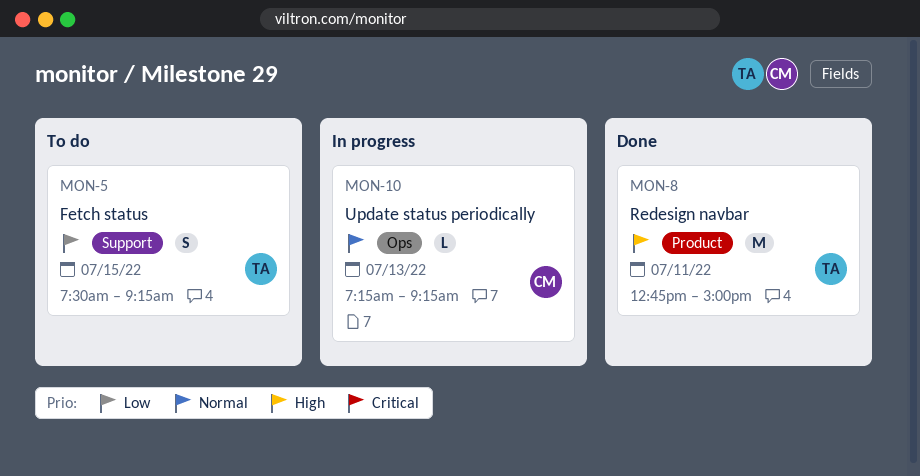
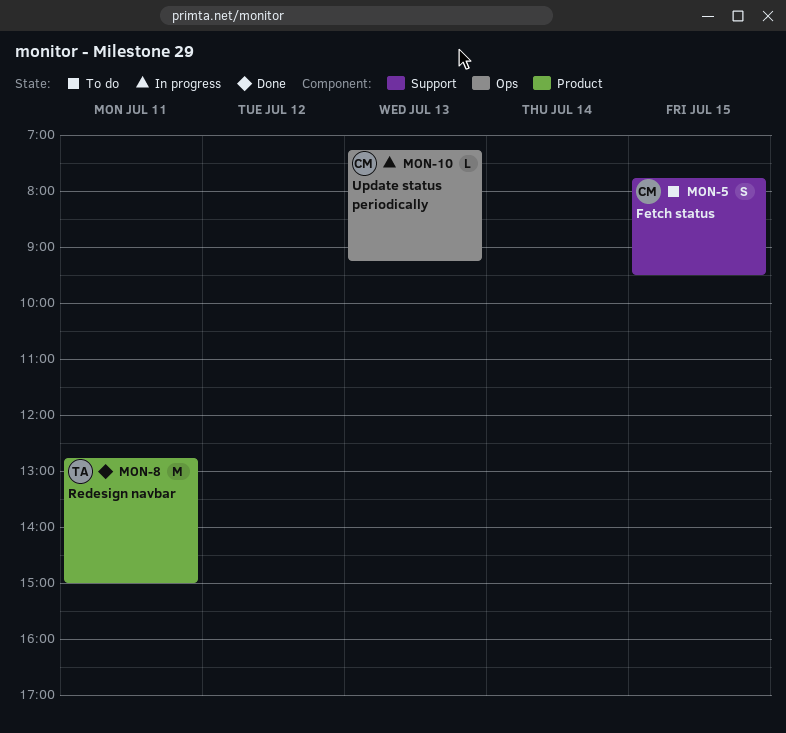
MON-5, owner: TA -> CM
MON-5, begins: 07:30 -> 07:45
MON-5, ends: 09:15 -> 09:30

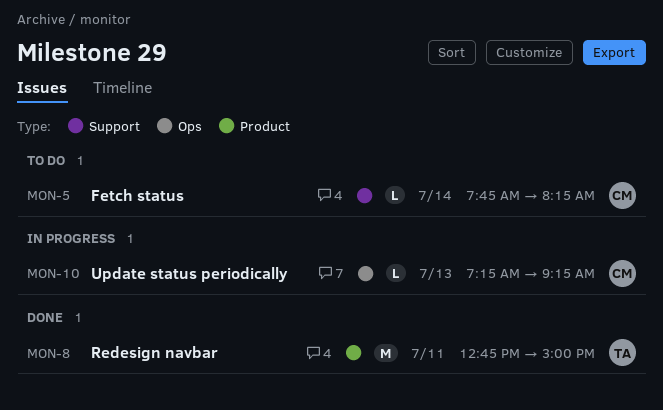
MON-5, estimate: S -> L
MON-5, day: Jul 15 -> Jul 14
MON-5, ends: 09:30 -> 08:15

